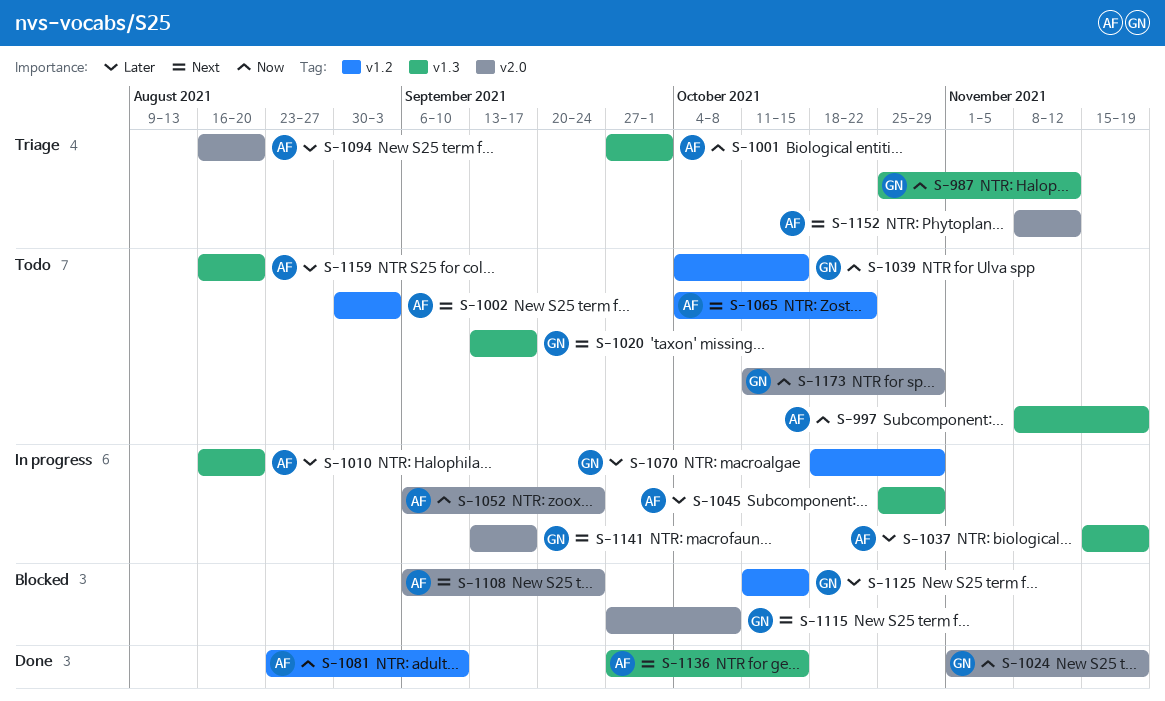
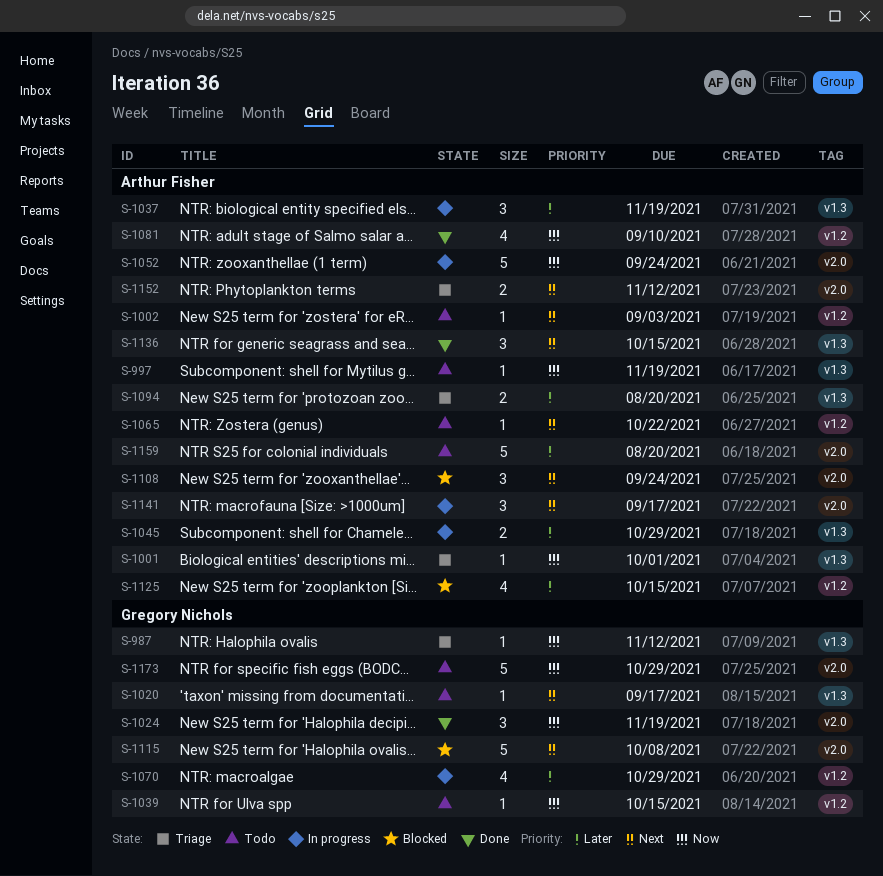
S-1010: present -> none
S-1094, label: v2.0 -> v1.3
S-1125, owner: Gregory Nichols -> Arthur Fisher
S-1141, owner: Gregory Nichols -> Arthur Fisher
S-1159, label: v1.3 -> v2.0

